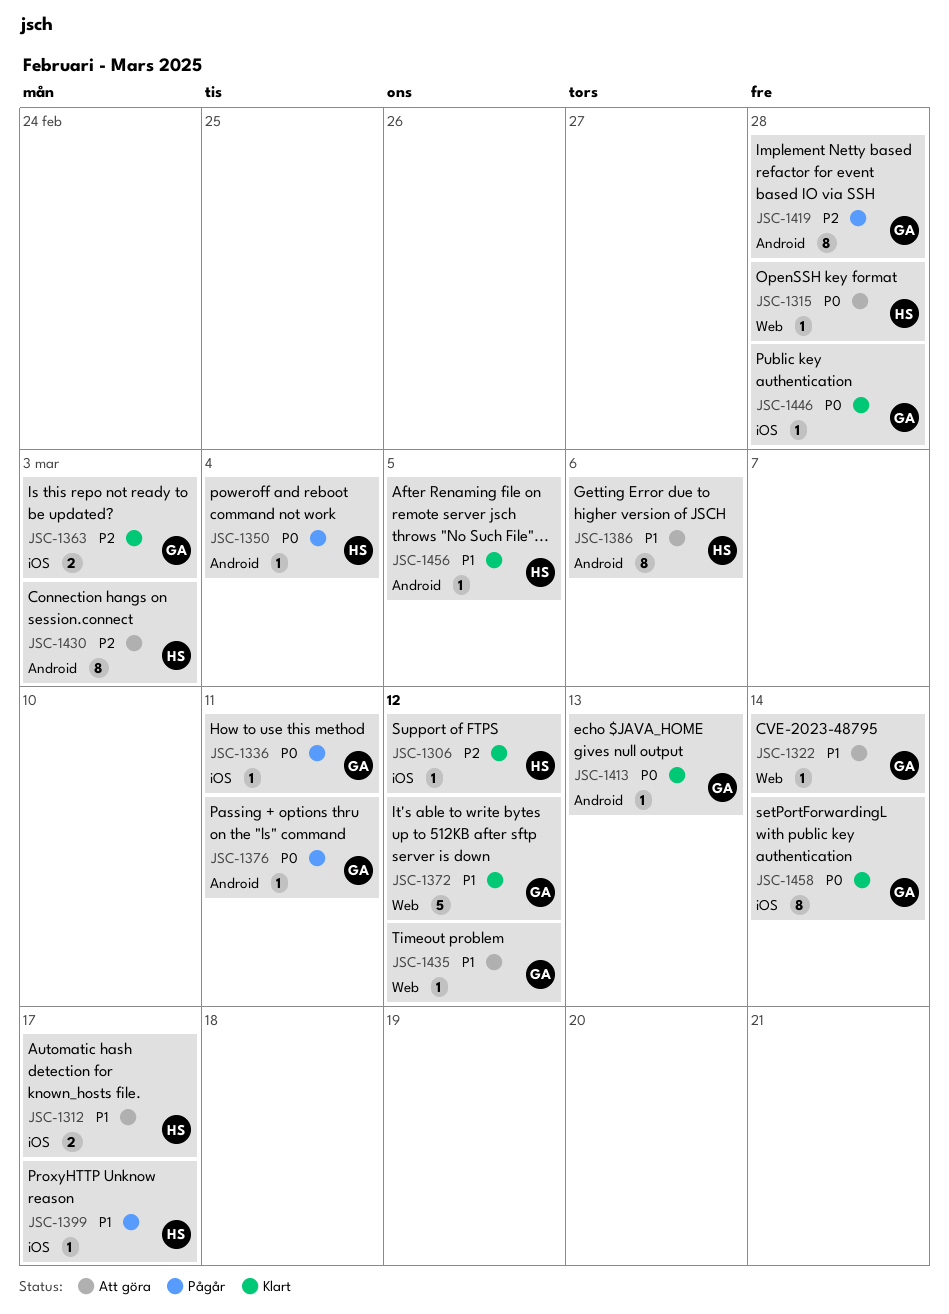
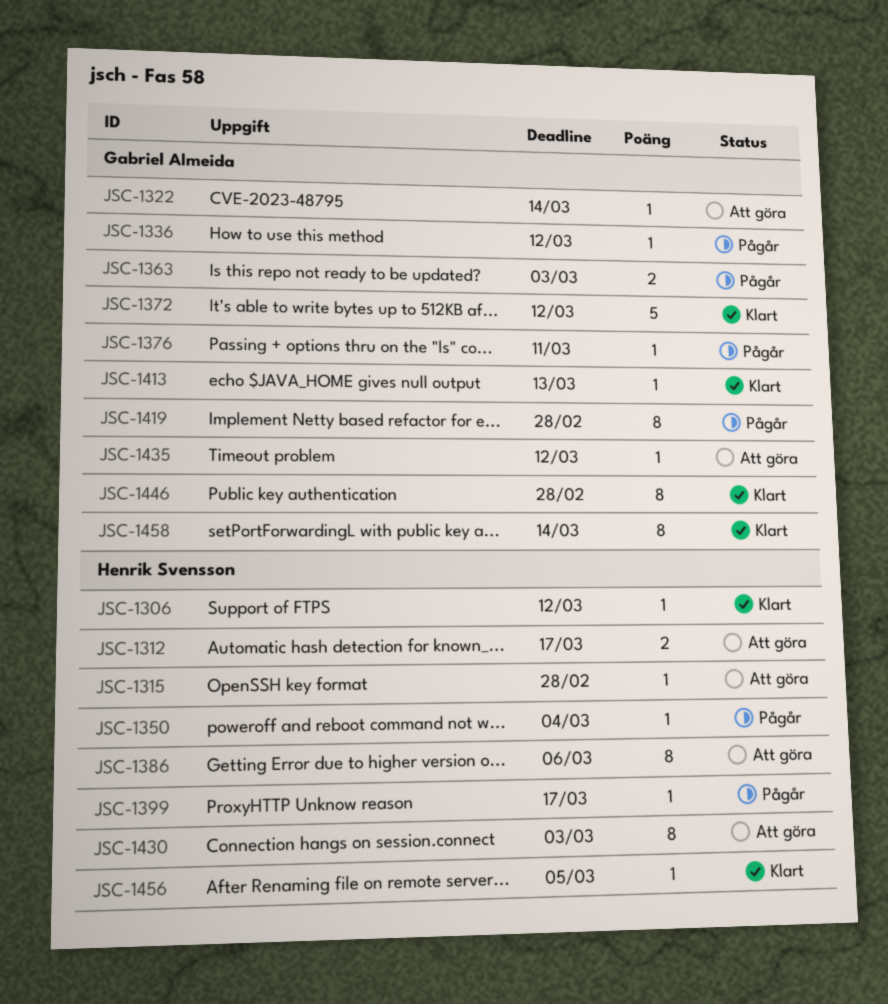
JSC-1336, due: Mar 11 -> Mar 12
JSC-1363, status: Klart -> Pågår
JSC-1446, estimate: 1 -> 8

